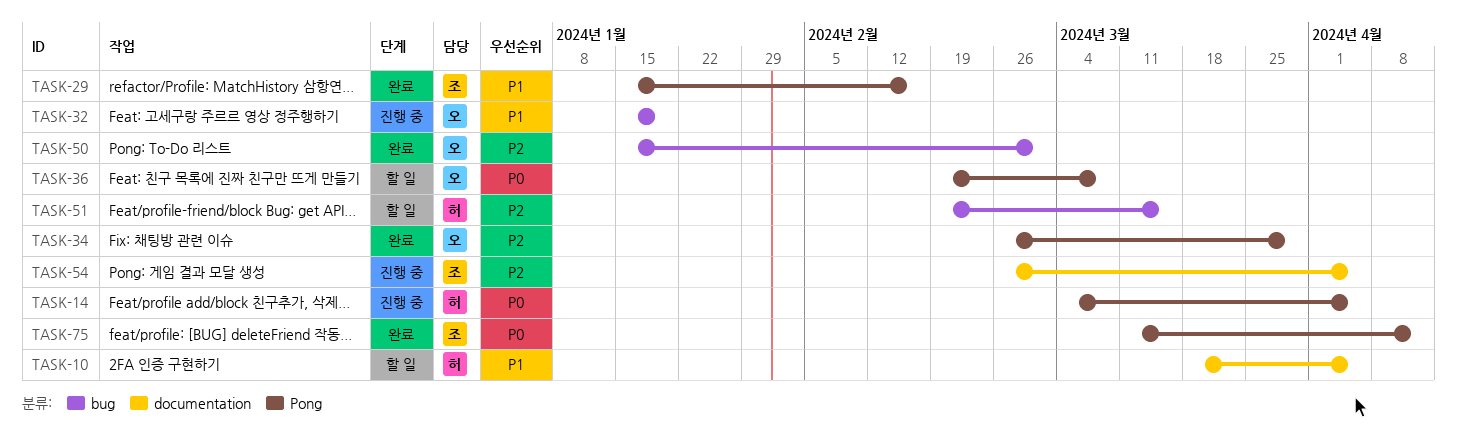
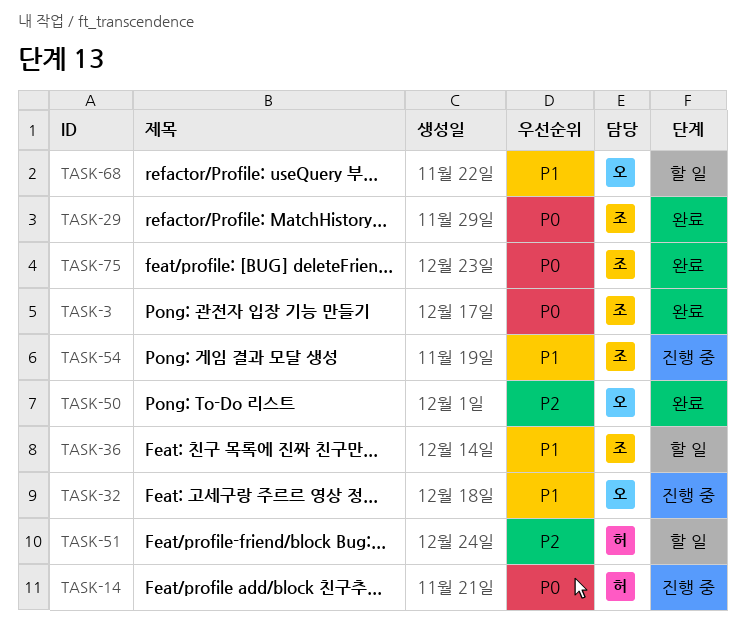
TASK-3: none -> present
TASK-10: present -> none
TASK-29, priority: P1 -> P0
TASK-34: present -> none
TASK-36, owner: 오 -> 조
TASK-36, priority: P0 -> P1
TASK-54, priority: P2 -> P1
TASK-68: none -> present

